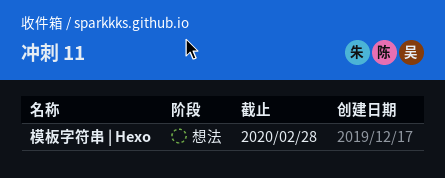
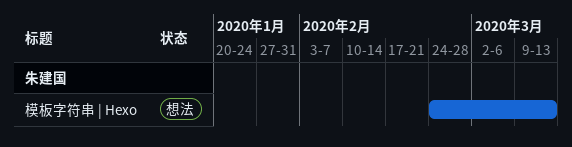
模板字符串 | Hexo, due: Feb 28 -> Mar 13

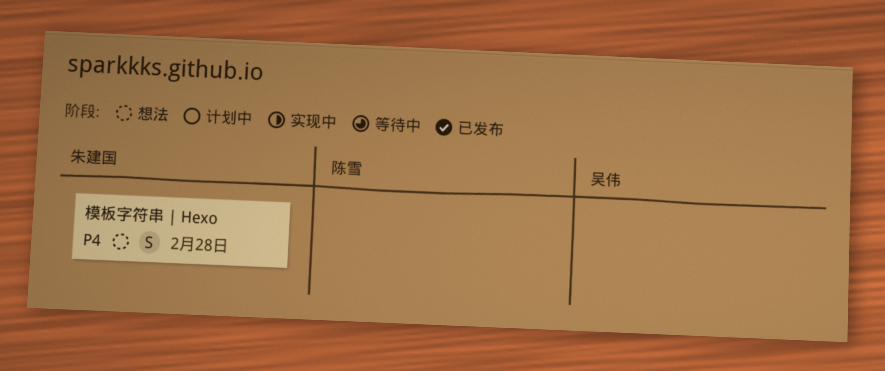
模板字符串 | Hexo, due: Mar 13 -> Feb 28

